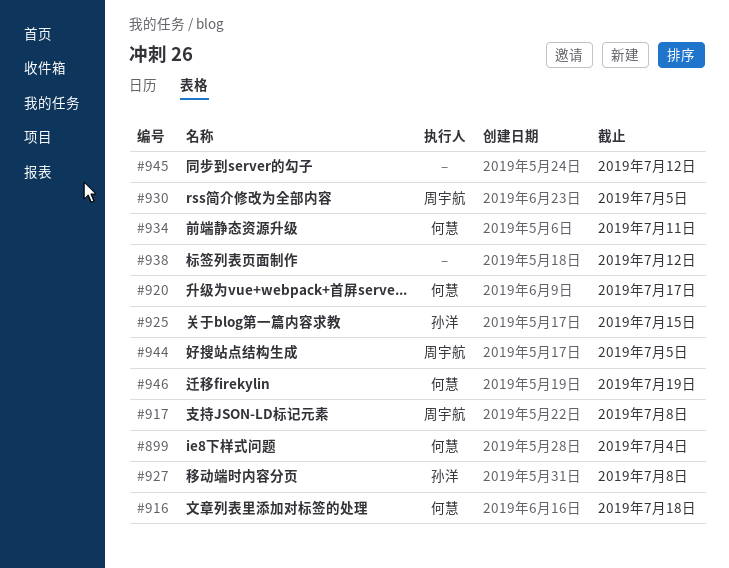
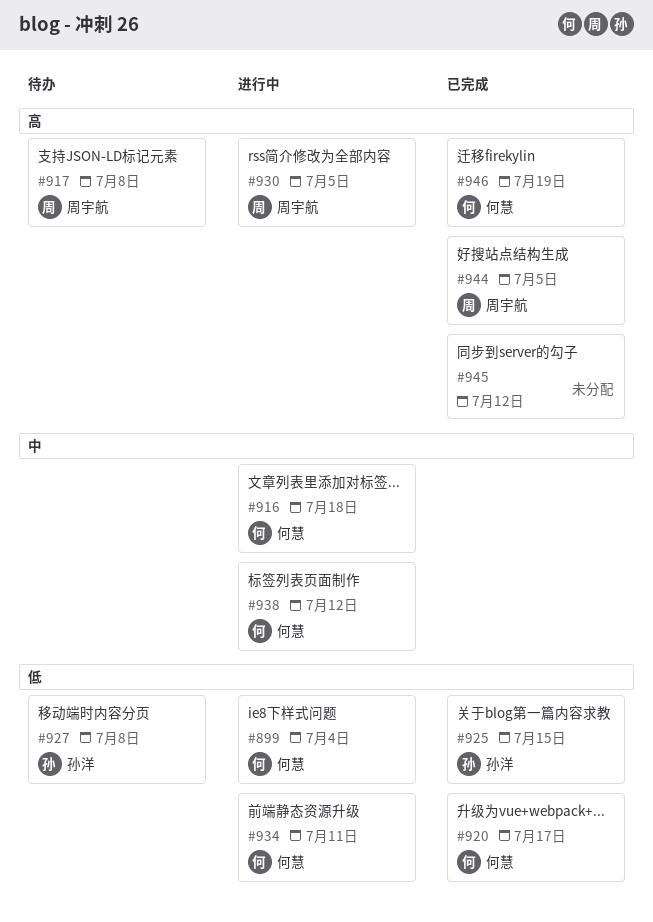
#938, owner: none -> 何慧

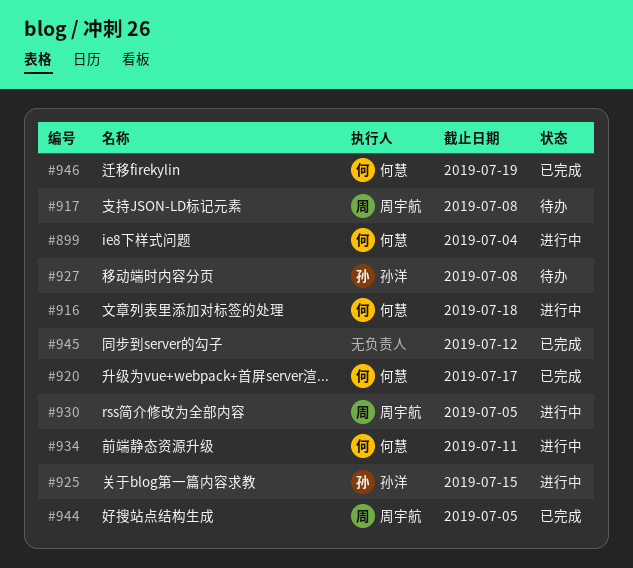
#925, status: 已完成 -> 进行中
#938: present -> none

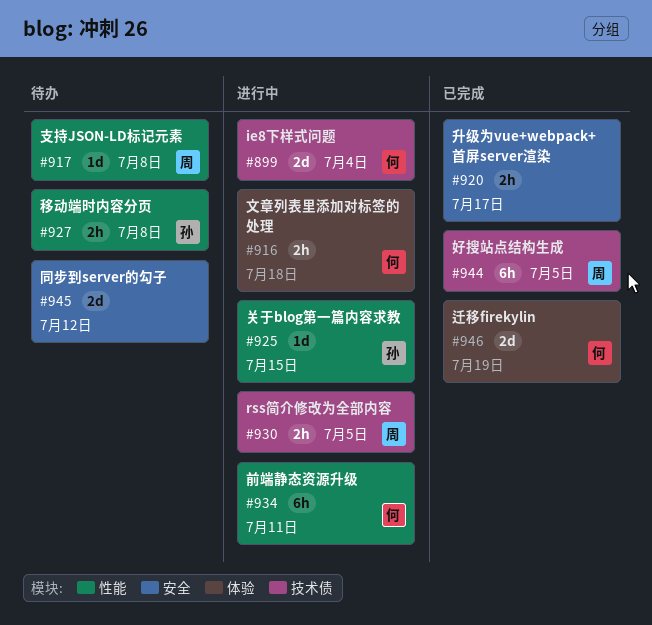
#920, owner: 何慧 -> none
#945, status: 已完成 -> 待办

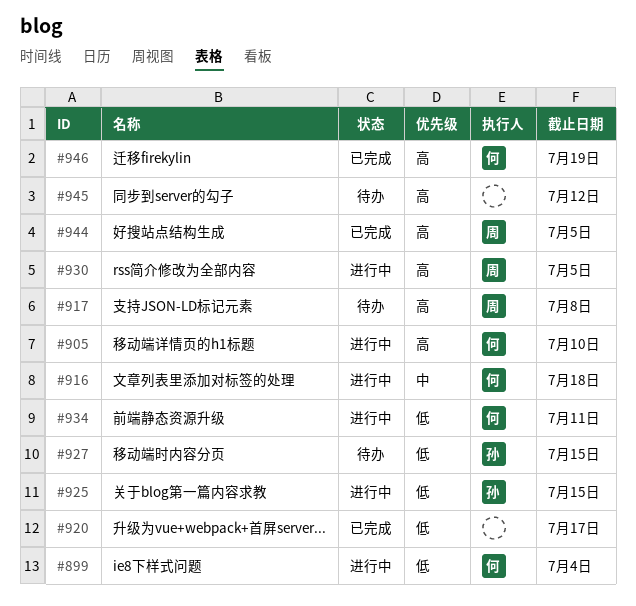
#905: none -> present
#927, due: Jul 8 -> Jul 15

